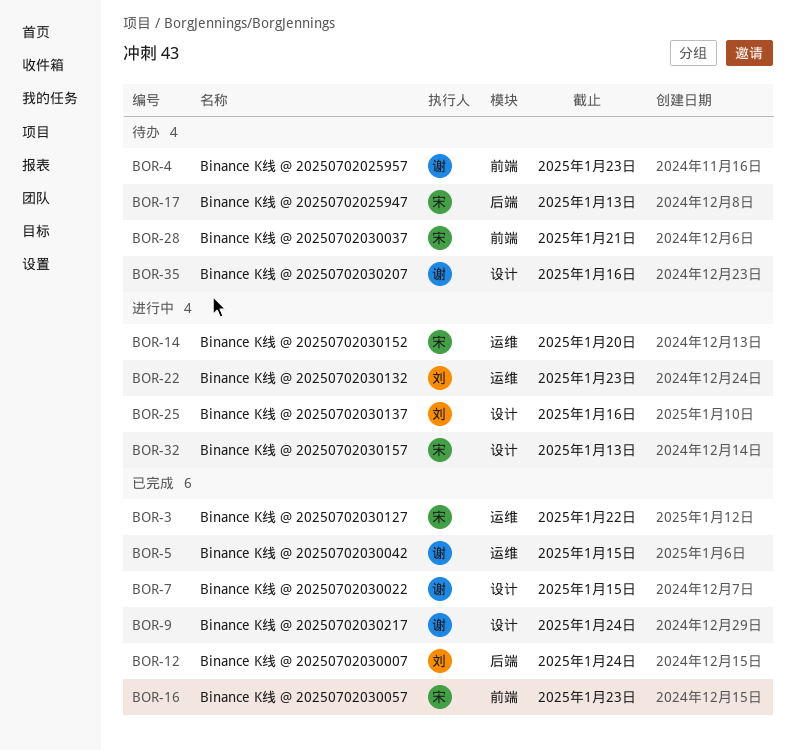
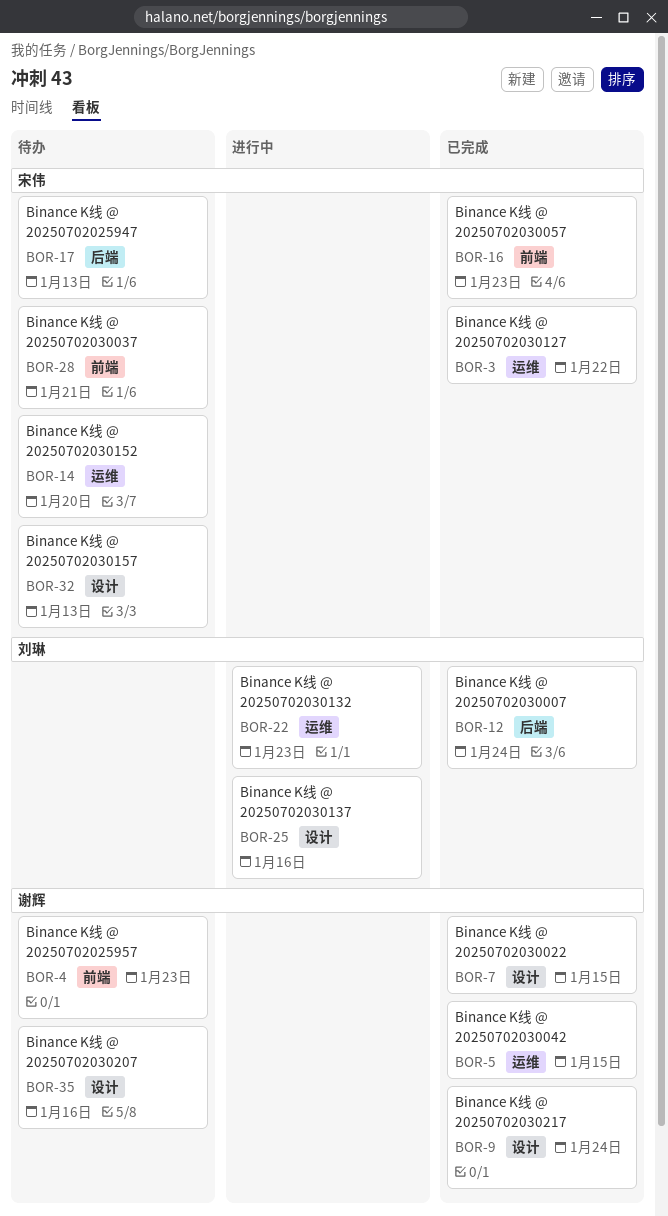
BOR-14, status: 进行中 -> 待办
BOR-32, status: 进行中 -> 待办

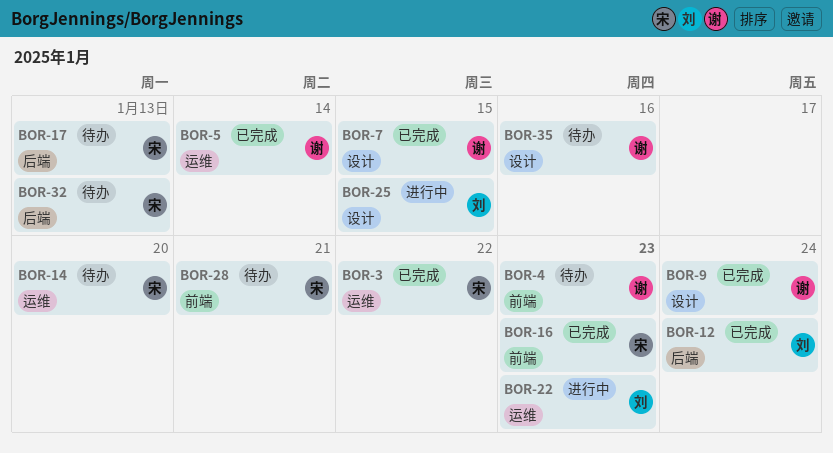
BOR-5, due: Jan 15 -> Jan 14
BOR-25, due: Jan 16 -> Jan 15
BOR-32, label: 设计 -> 后端

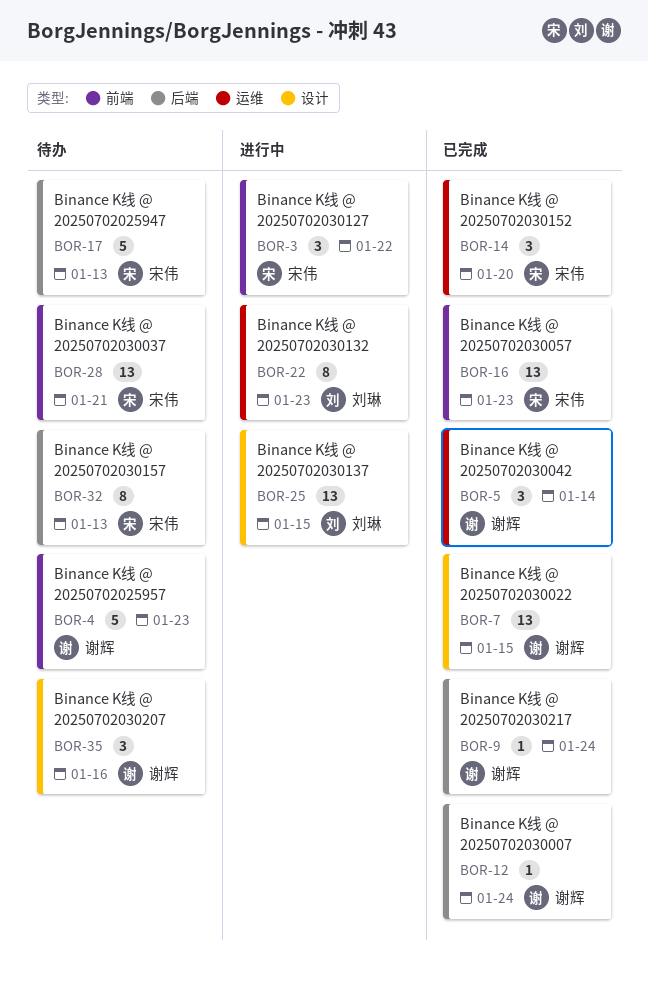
BOR-3, status: 已完成 -> 进行中
BOR-3, label: 运维 -> 前端
BOR-9, label: 设计 -> 后端
BOR-12, owner: 刘琳 -> 谢辉
BOR-14, status: 待办 -> 已完成

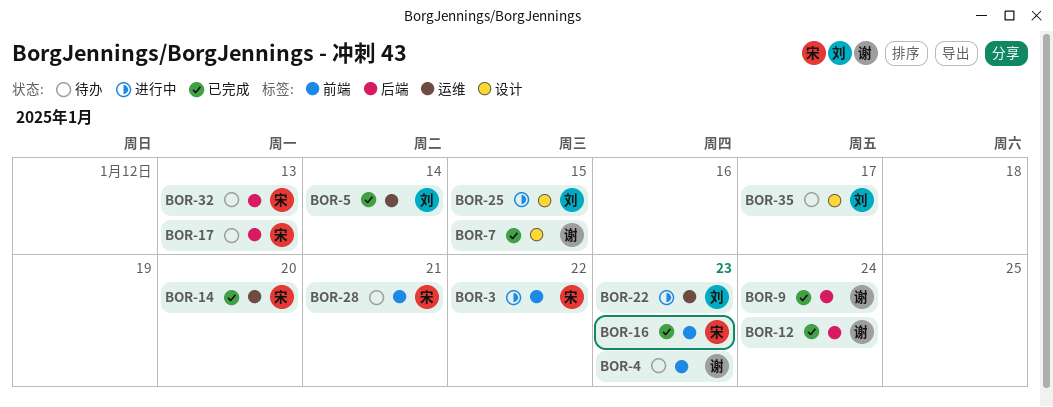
BOR-5, owner: 谢辉 -> 刘琳
BOR-35, owner: 谢辉 -> 刘琳
BOR-35, due: Jan 16 -> Jan 17

